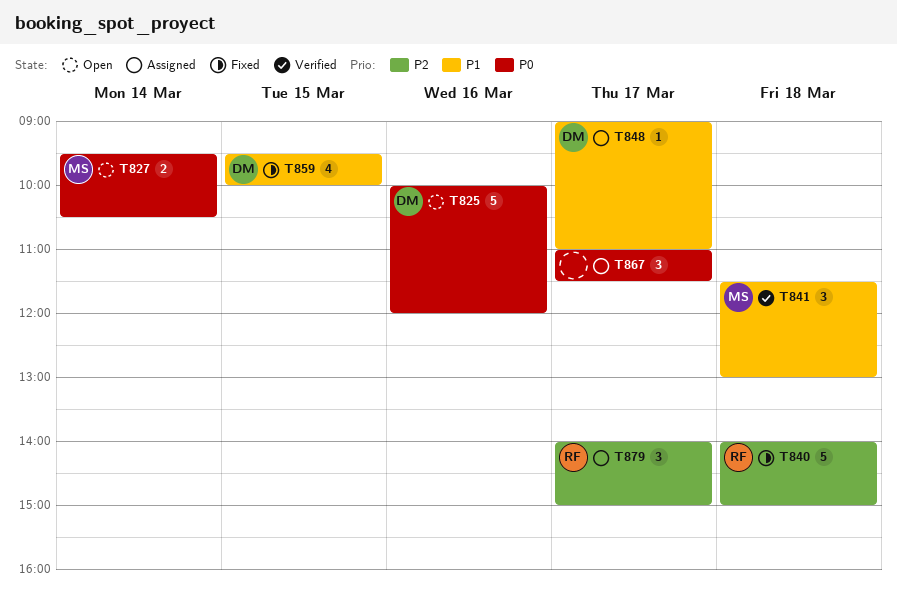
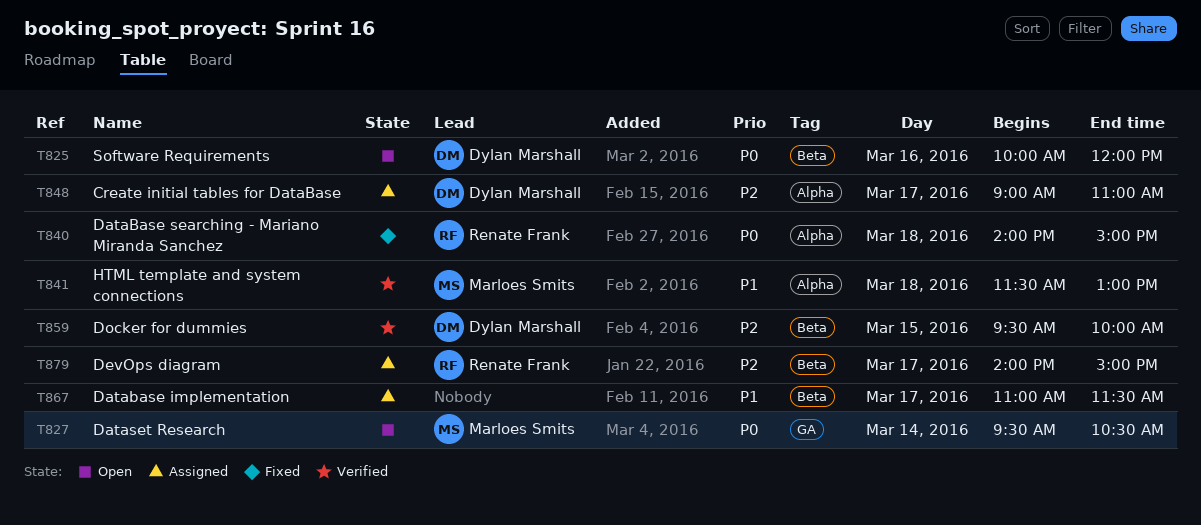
T840, priority: P2 -> P0
T848, priority: P1 -> P2
T859, status: Fixed -> Verified
T859, priority: P1 -> P2
T867, priority: P0 -> P1

